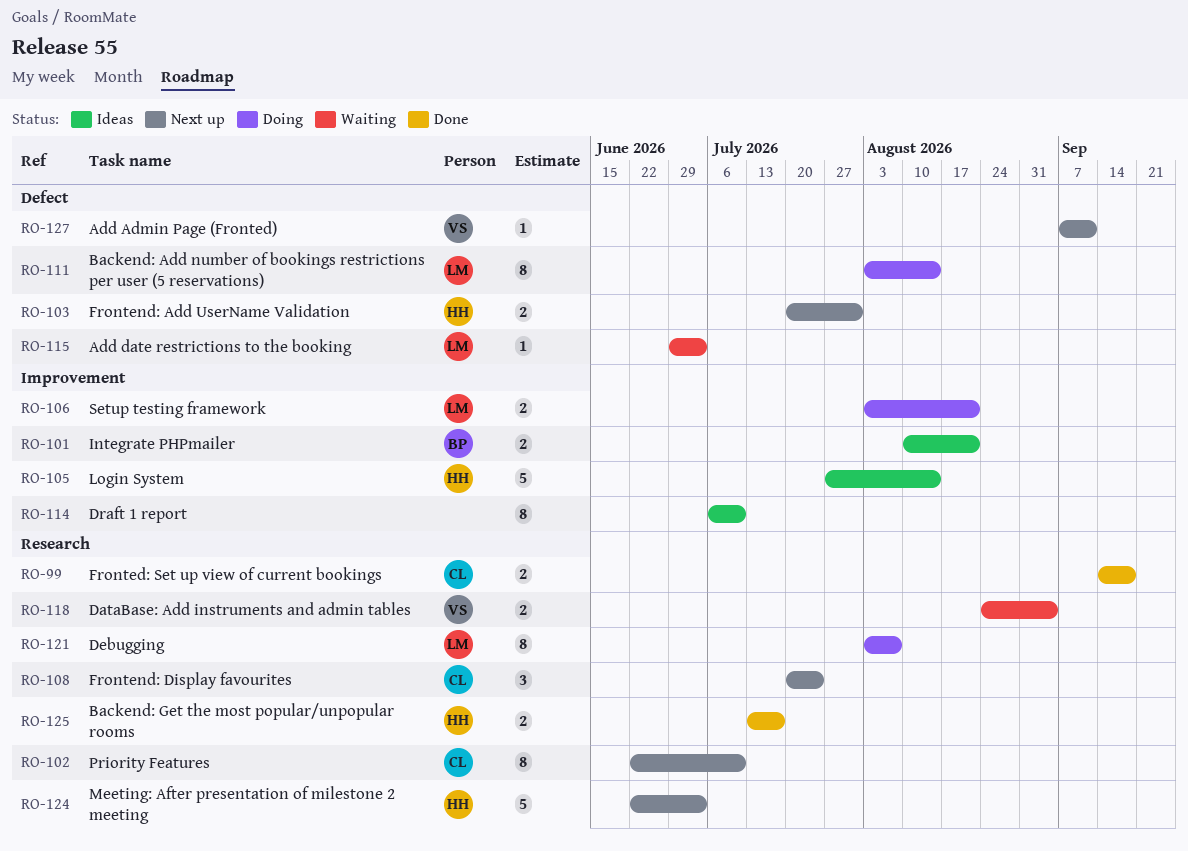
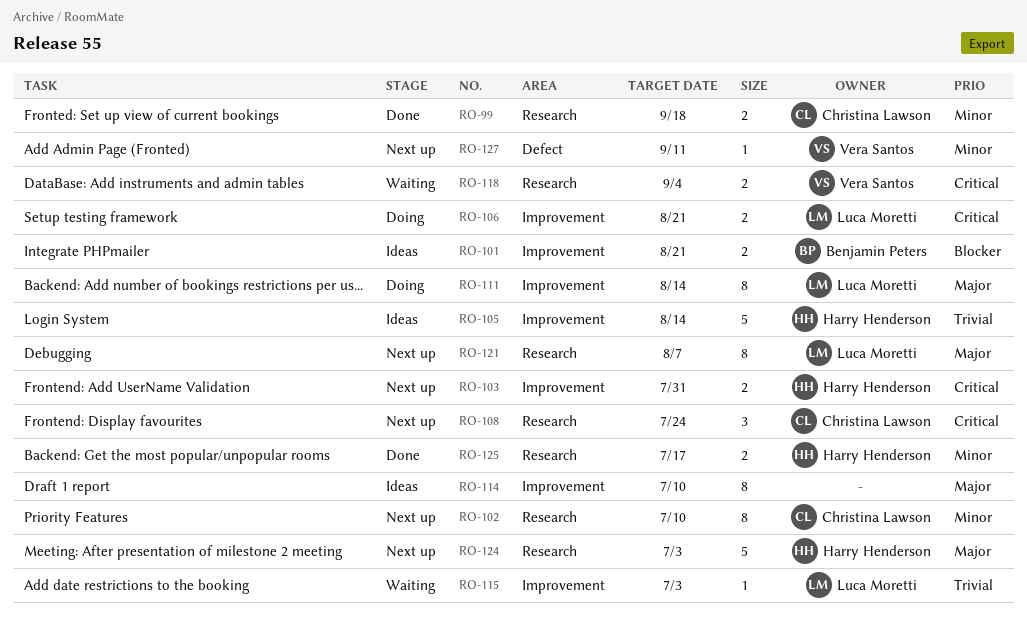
RO-103, label: Defect -> Improvement
RO-111, label: Defect -> Improvement
RO-115, label: Defect -> Improvement
RO-121, status: Doing -> Next up

